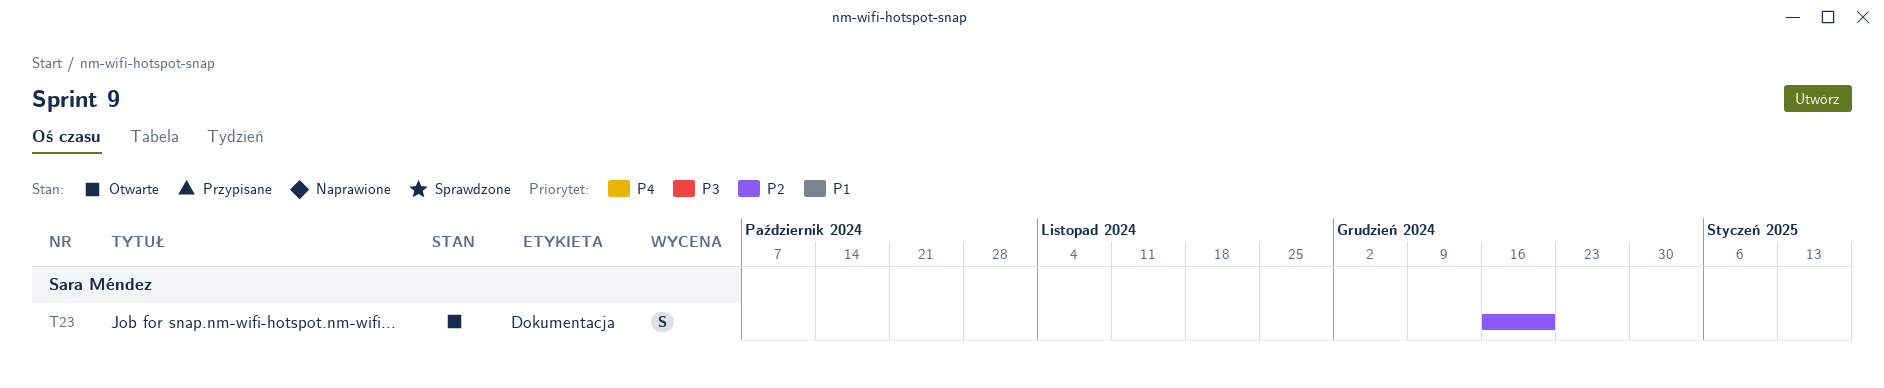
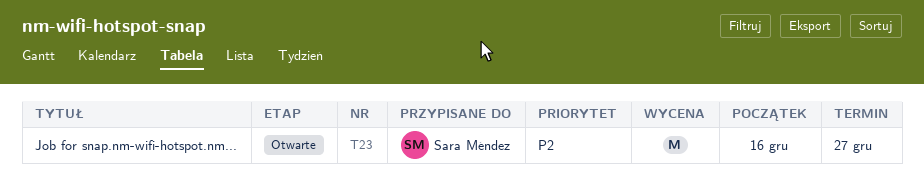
T23, estimate: S -> M
T23, due: Dec 20 -> Dec 27

